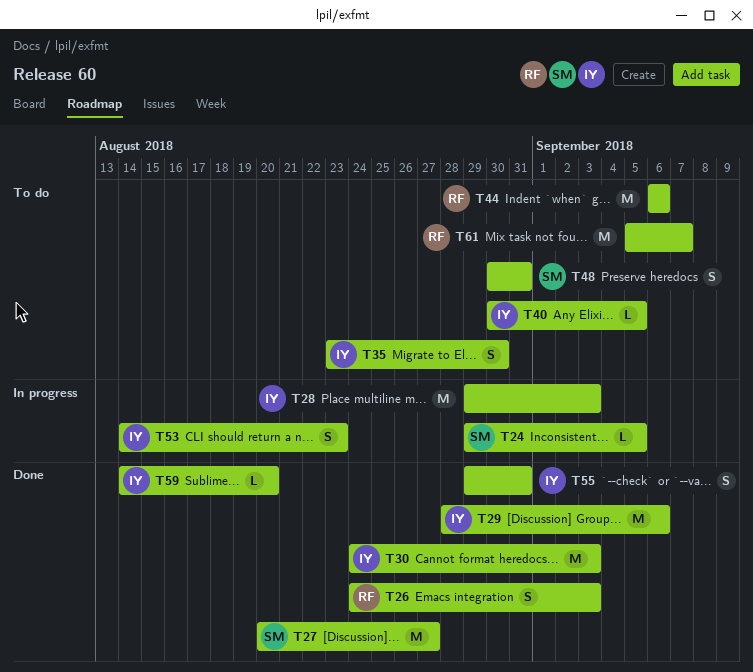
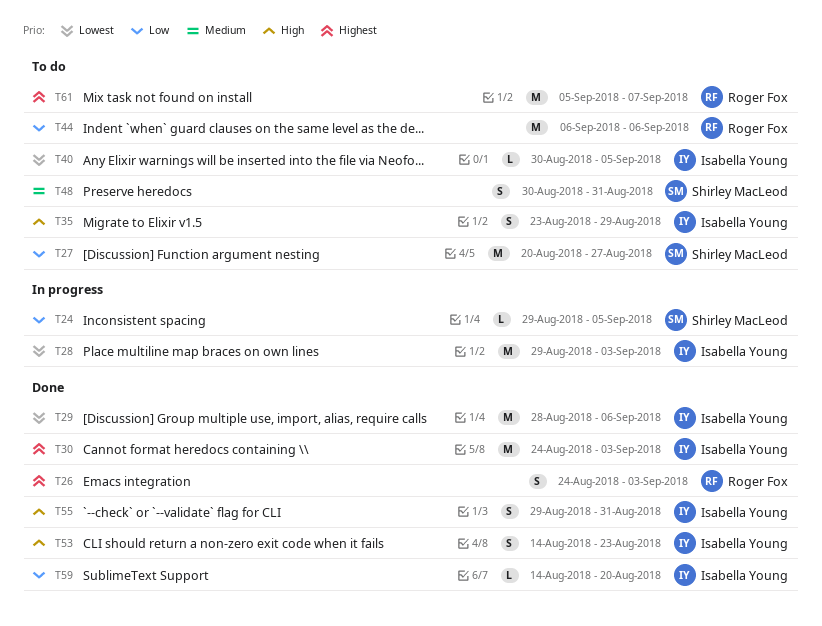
T27, status: Done -> To do
T35, due: Aug 30 -> Aug 29
T53, status: In progress -> Done

